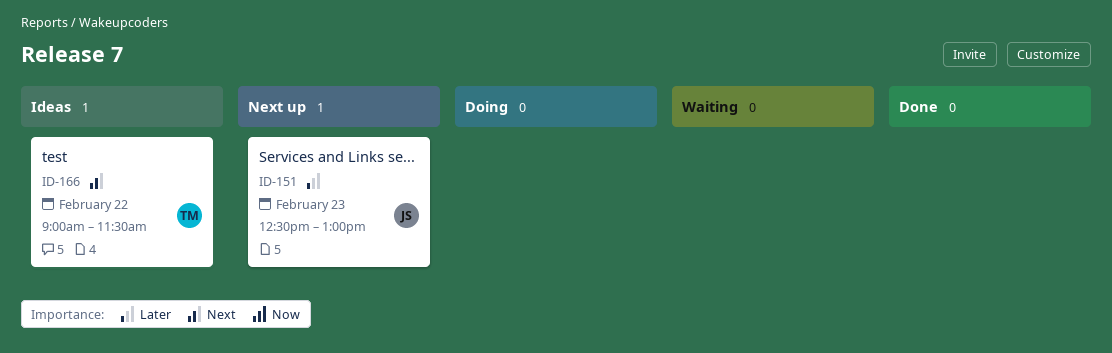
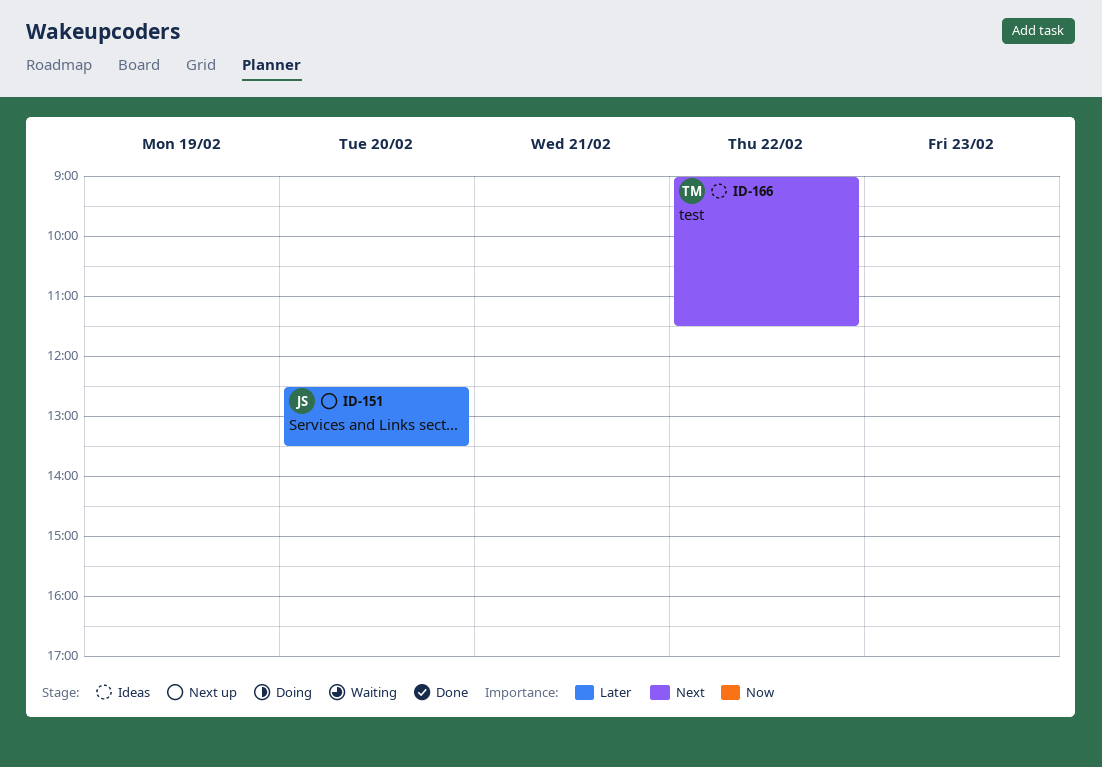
ID-151, day: Feb 23 -> Feb 20
ID-151, ends: 13:00 -> 13:30

